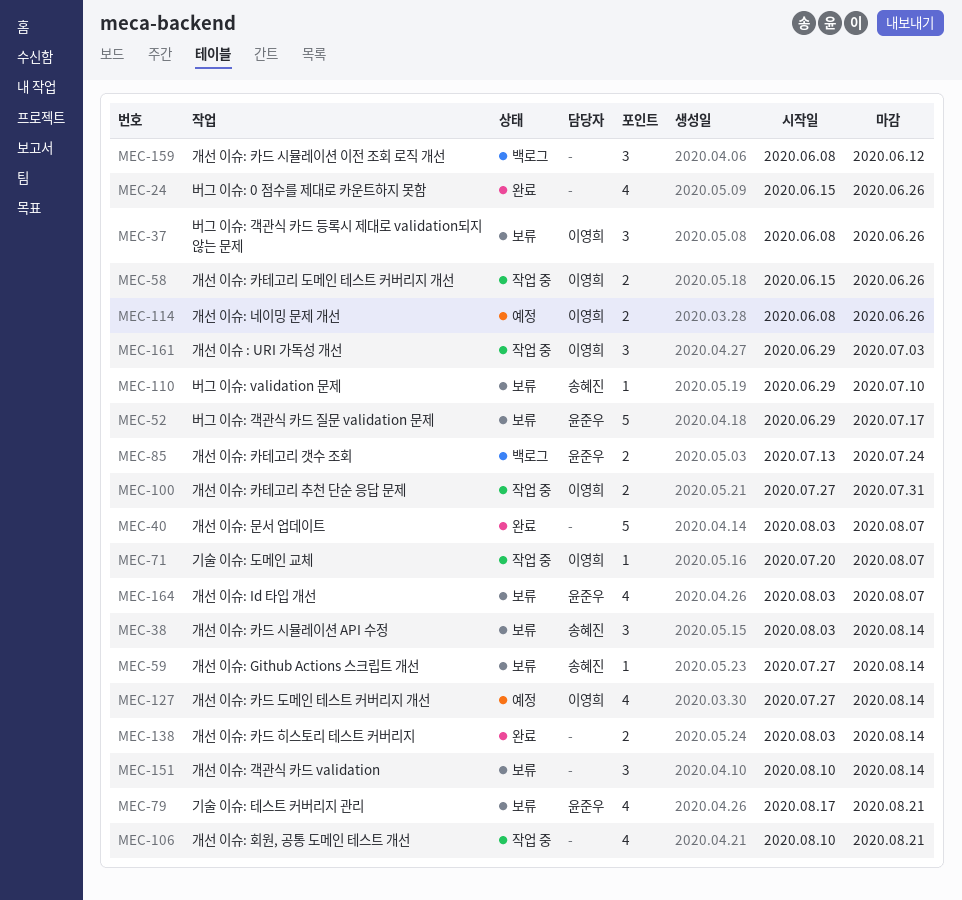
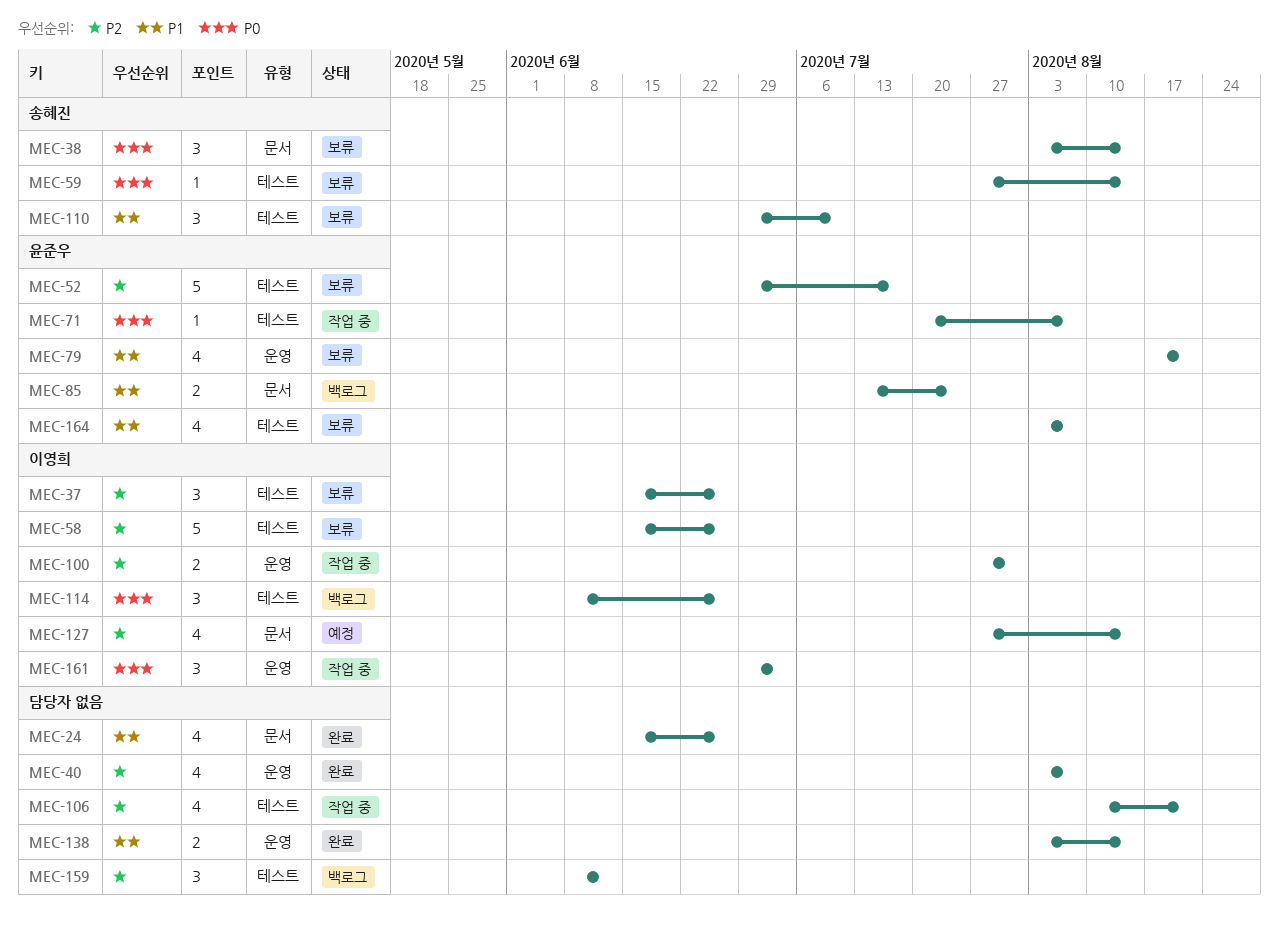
MEC-37, start: Jun 8 -> Jun 15
MEC-40, estimate: 5 -> 4
MEC-58, status: 작업 중 -> 보류
MEC-58, estimate: 2 -> 5
MEC-71, owner: 이영희 -> 윤준우
MEC-110, estimate: 1 -> 3
MEC-114, status: 예정 -> 백로그
MEC-114, estimate: 2 -> 3
MEC-151: present -> none

